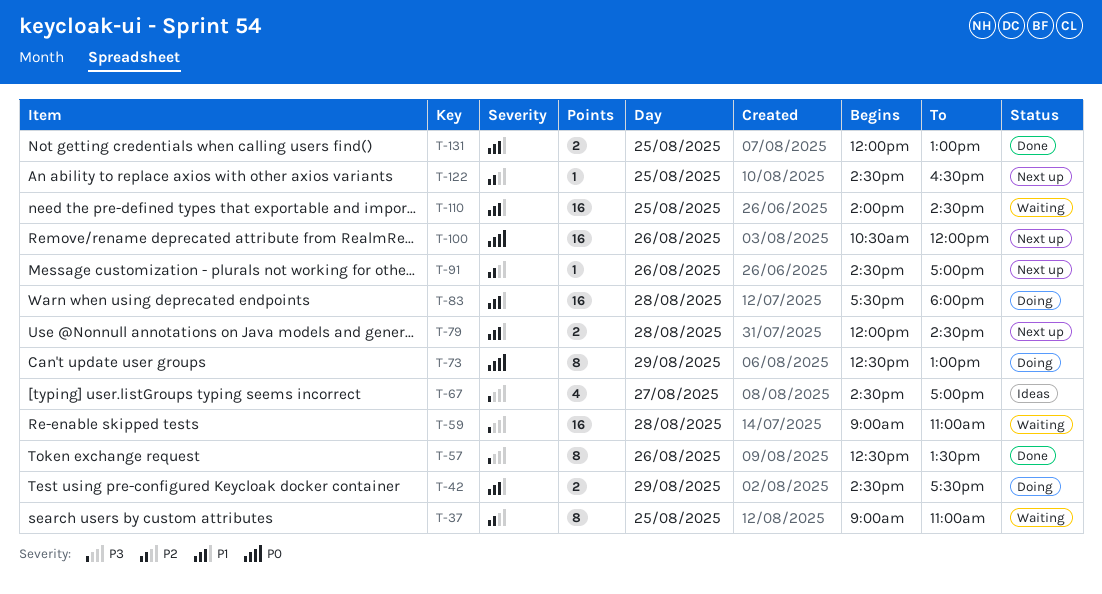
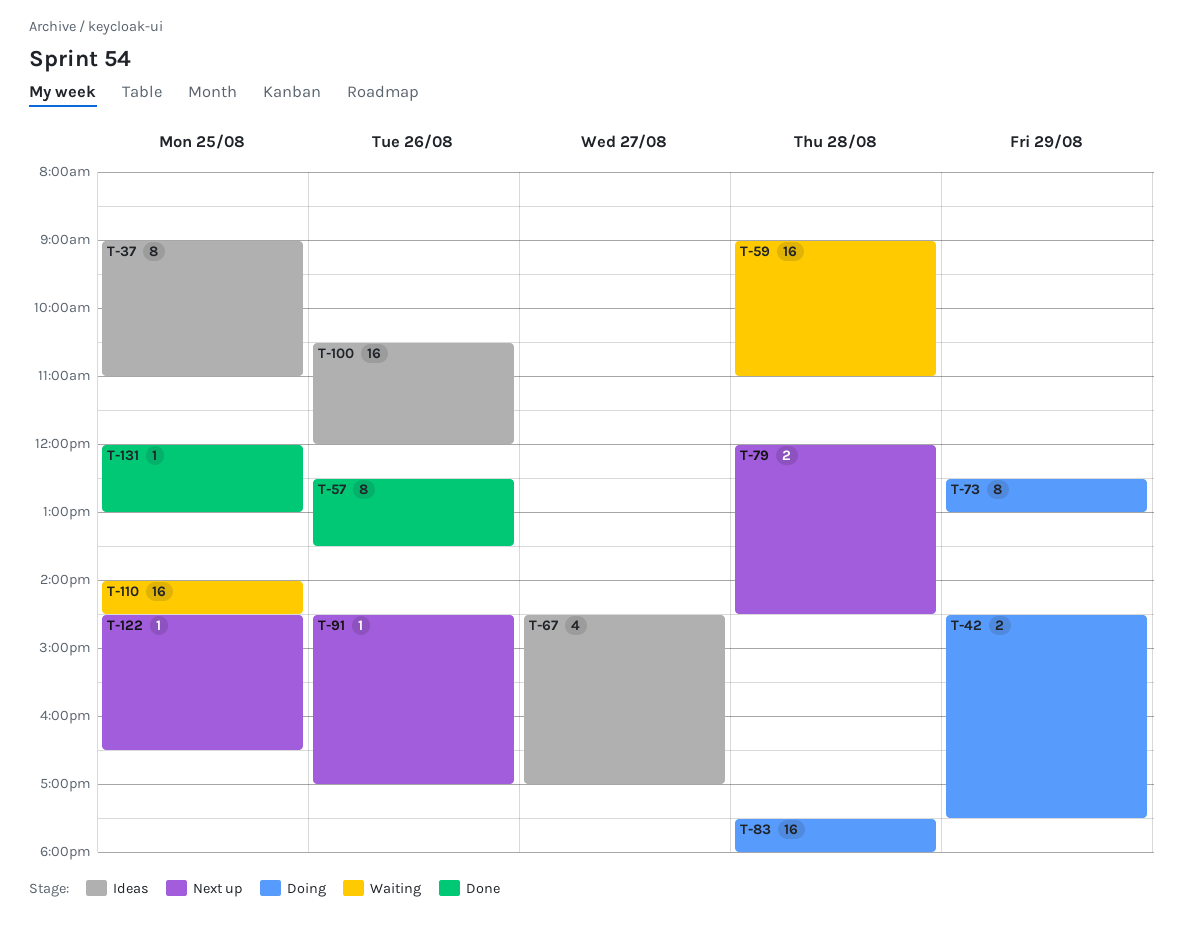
T-37, status: Waiting -> Ideas
T-100, status: Next up -> Ideas
T-131, estimate: 2 -> 1

